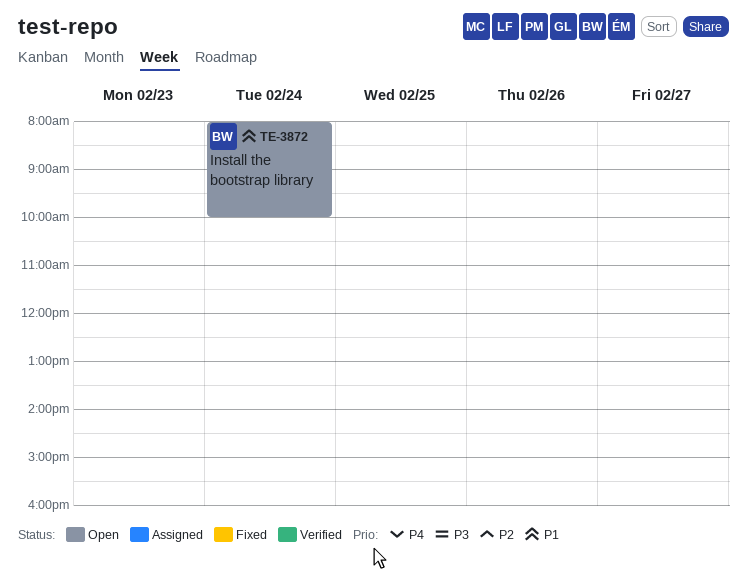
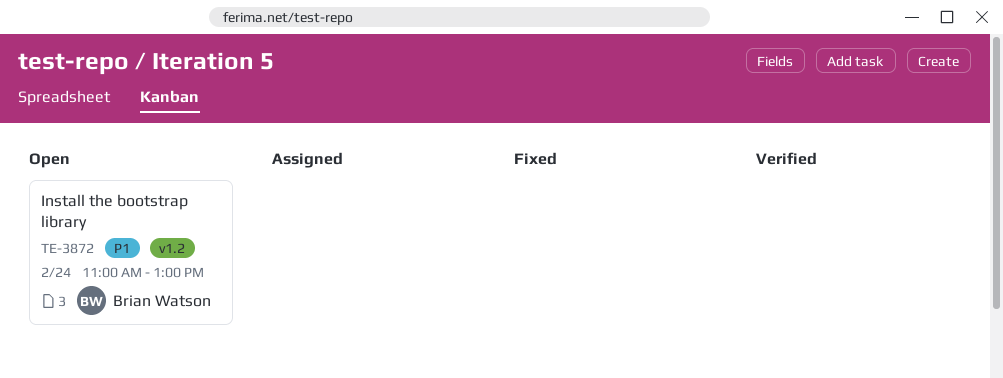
TE-3872, begins: 08:00 -> 11:00
TE-3872, ends: 10:00 -> 13:00

